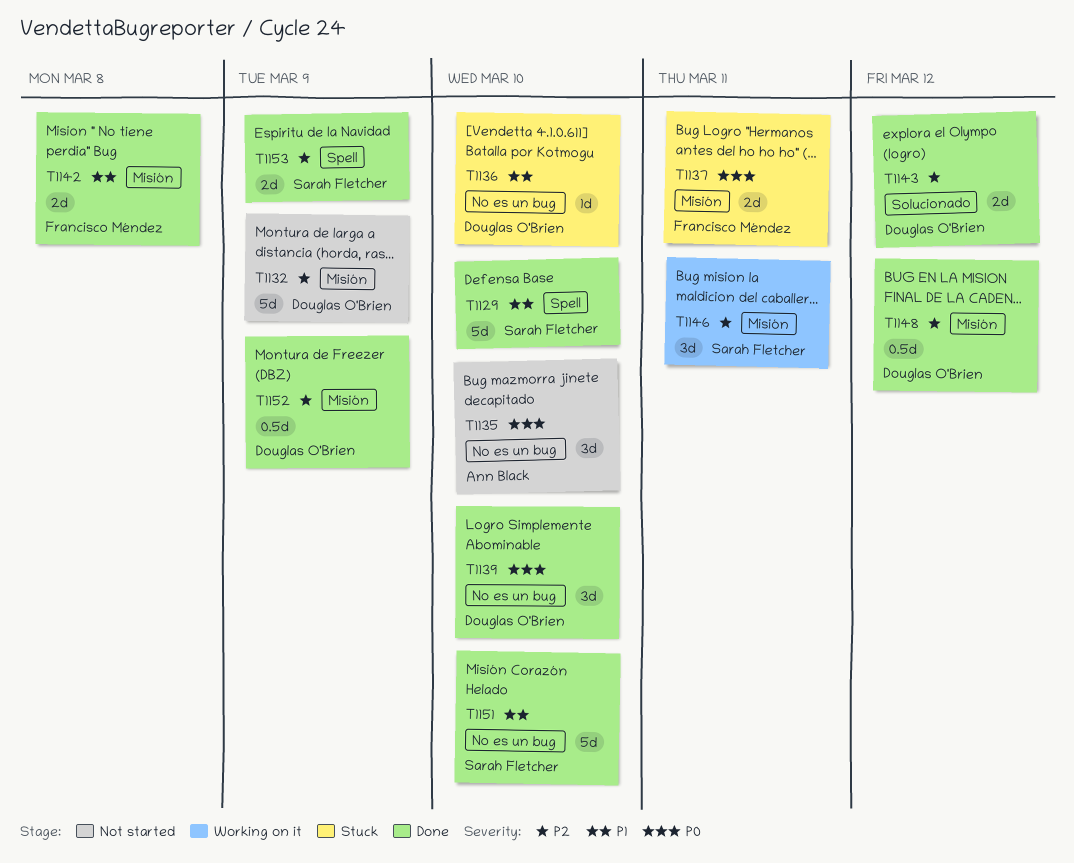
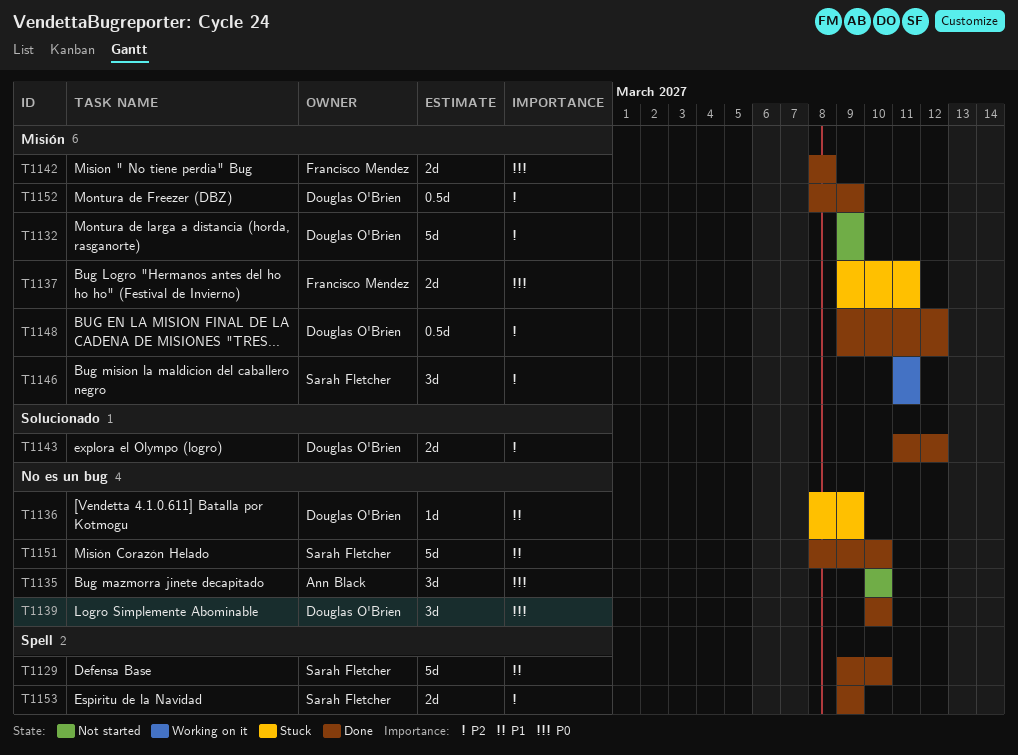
T1136, due: Mar 10 -> Mar 9
T1142, priority: P1 -> P0

